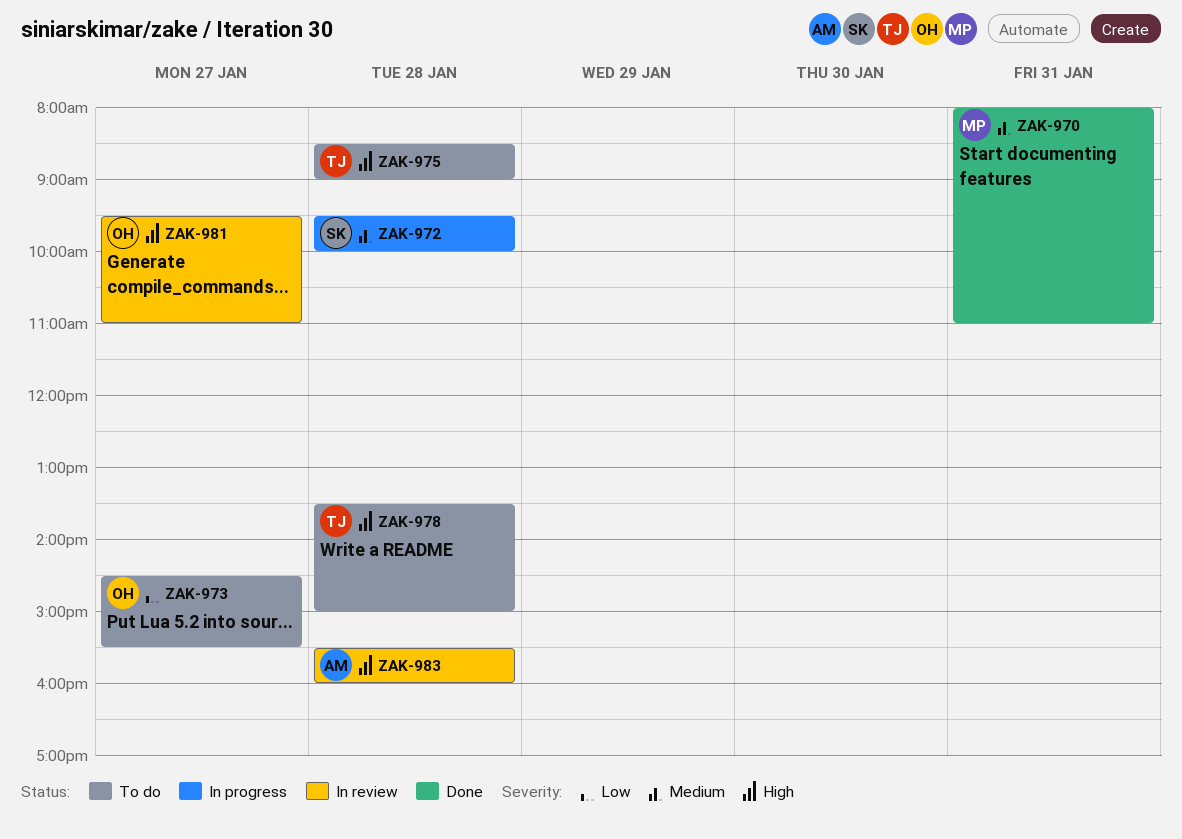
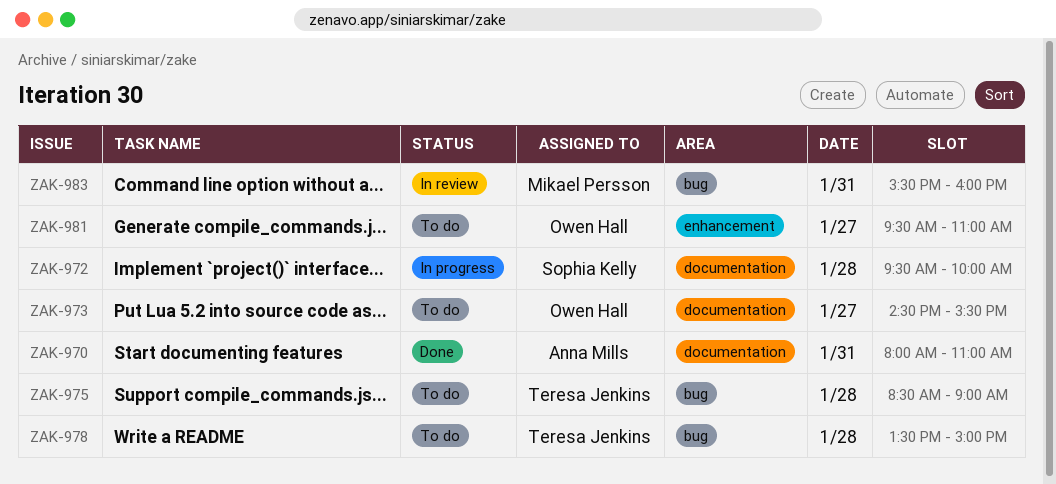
ZAK-970, owner: Mikael Persson -> Anna Mills
ZAK-981, status: In review -> To do
ZAK-983, owner: Anna Mills -> Mikael Persson
ZAK-983, day: Jan 28 -> Jan 31

